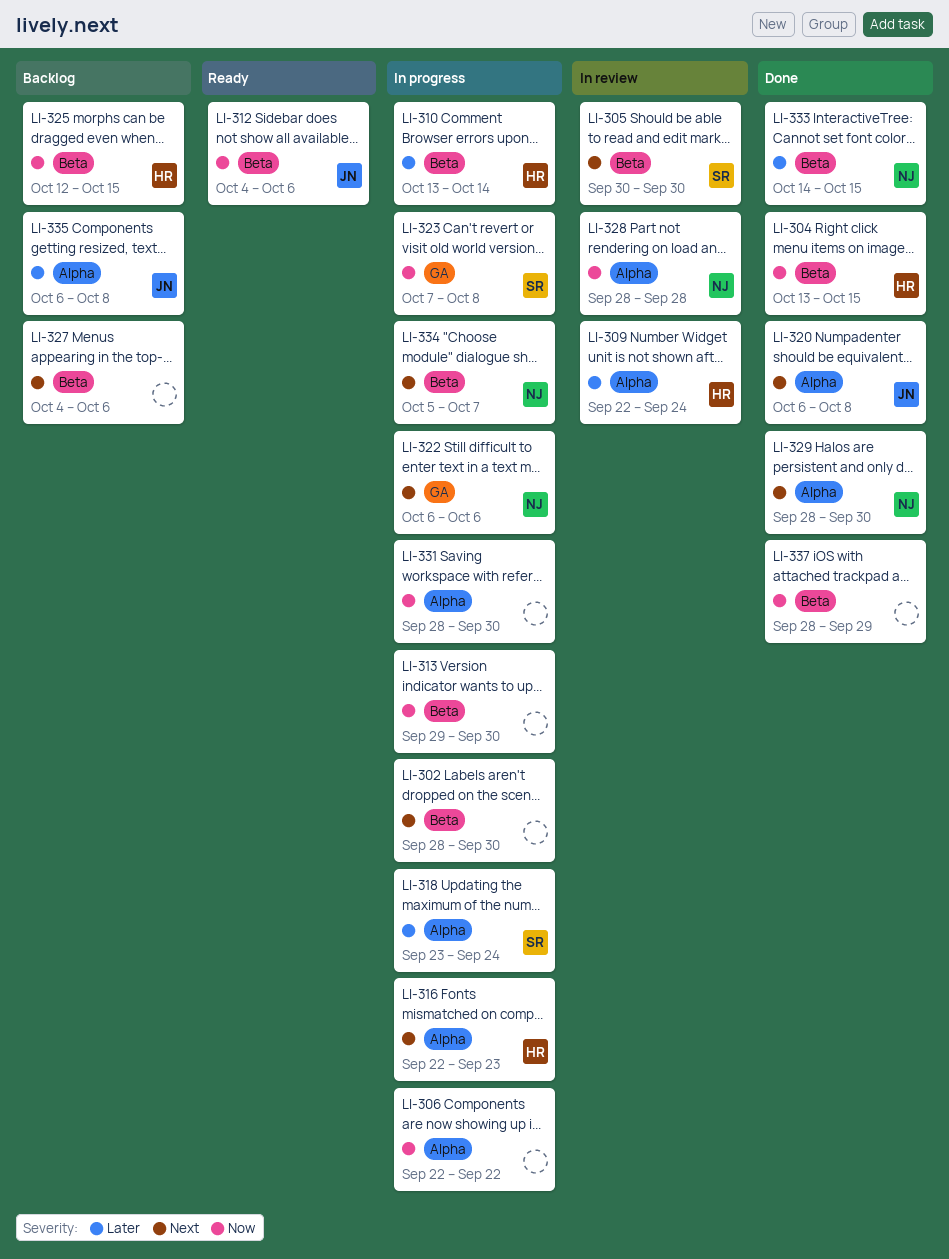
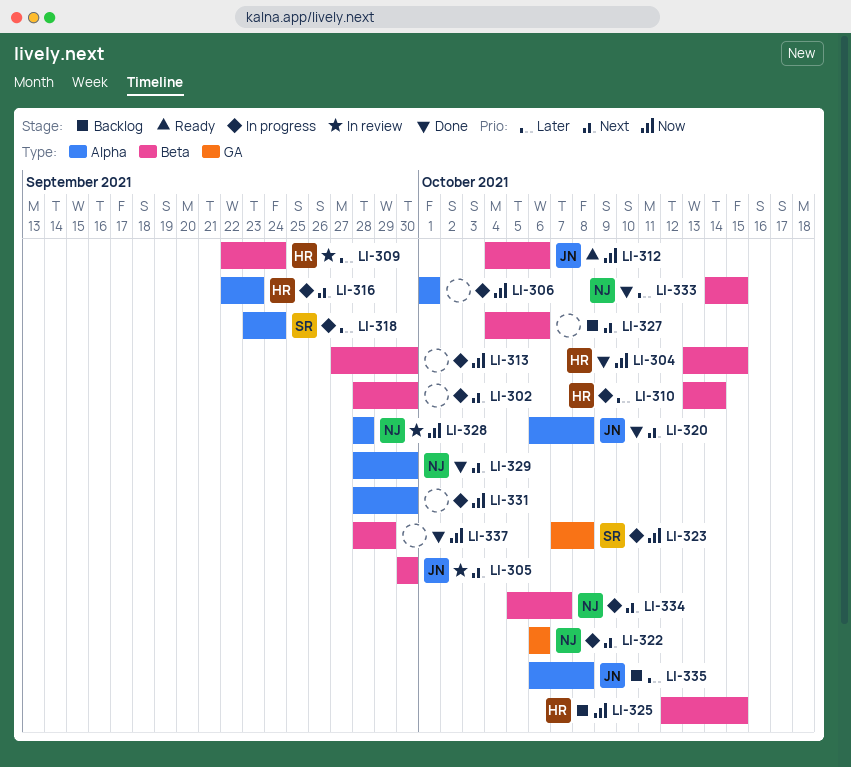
LI-305, owner: SR -> JN
LI-306, start: Sep 22 -> Oct 1
LI-306, due: Sep 22 -> Oct 1
LI-309, label: Alpha -> Beta
LI-313, start: Sep 29 -> Sep 27

